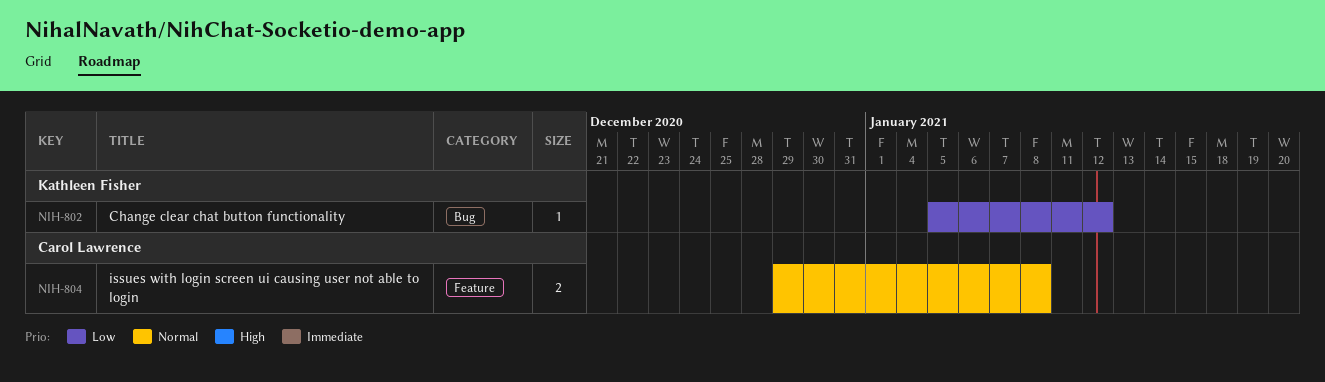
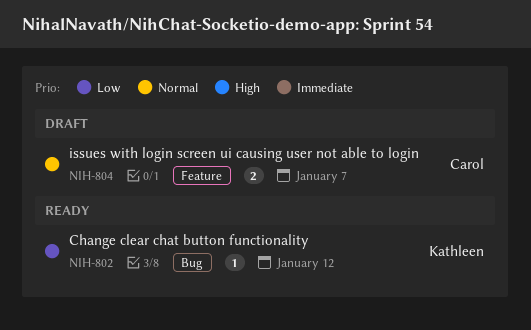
NIH-804, due: Jan 8 -> Jan 7

